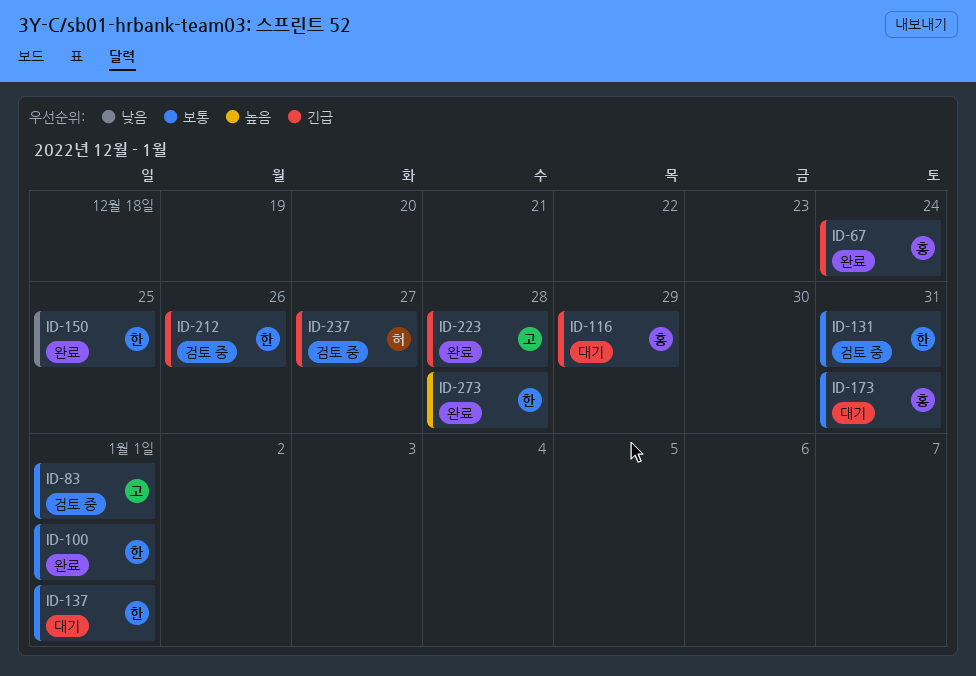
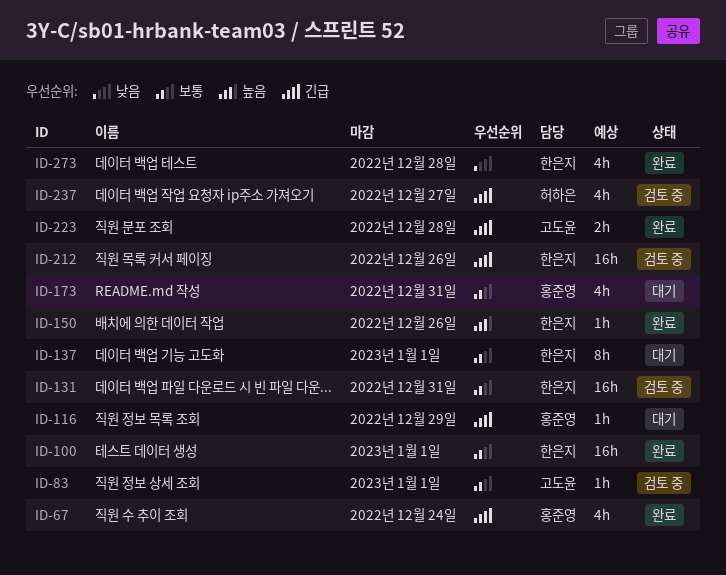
ID-150, priority: 낮음 -> 높음
ID-150, due: Dec 25 -> Dec 26
ID-273, priority: 높음 -> 낮음

